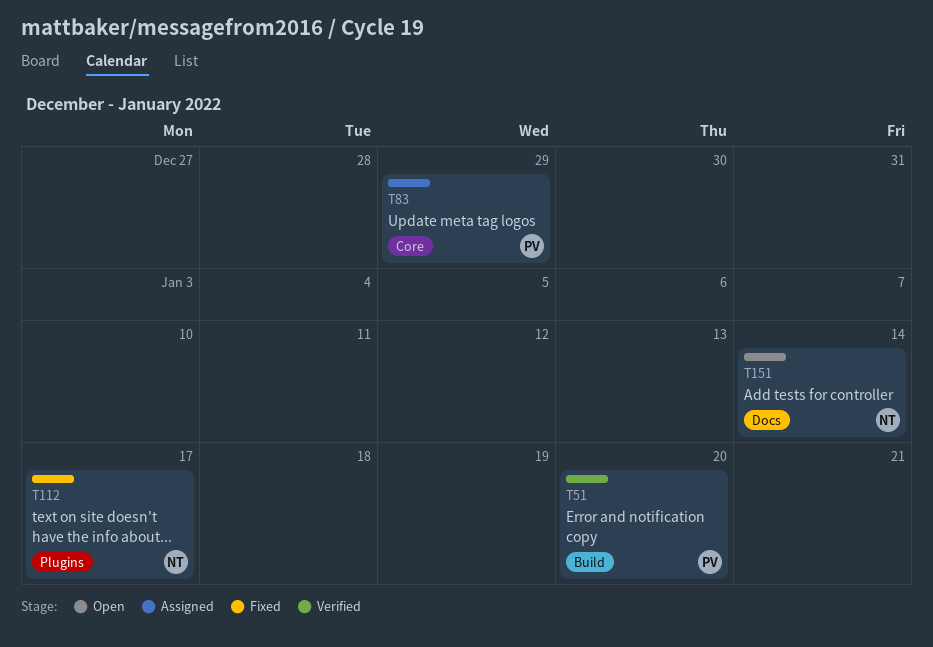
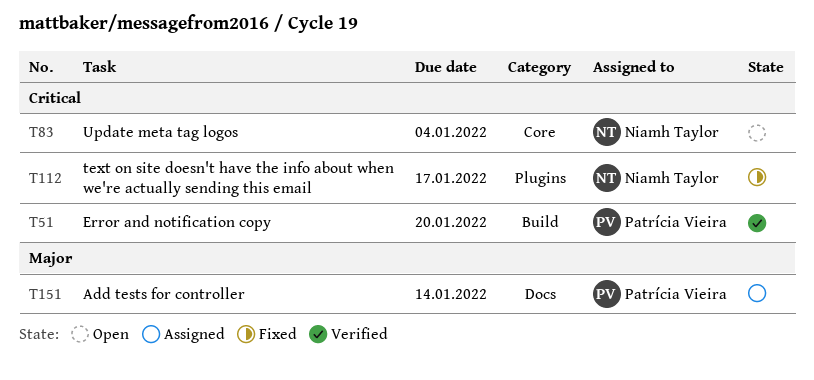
T83, status: Assigned -> Open
T83, owner: Patrícia Vieira -> Niamh Taylor
T83, due: Dec 29 -> Jan 4
T151, status: Open -> Assigned
T151, owner: Niamh Taylor -> Patrícia Vieira

